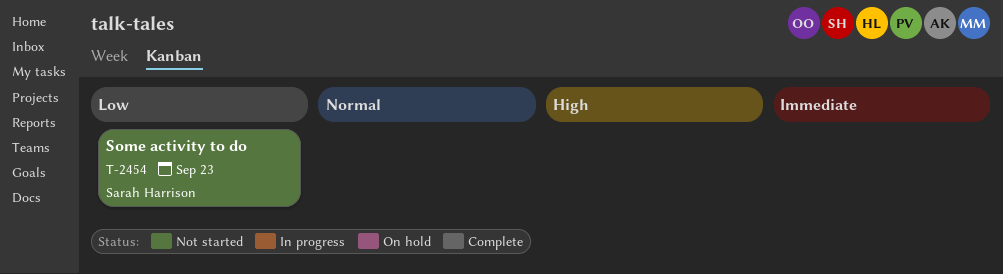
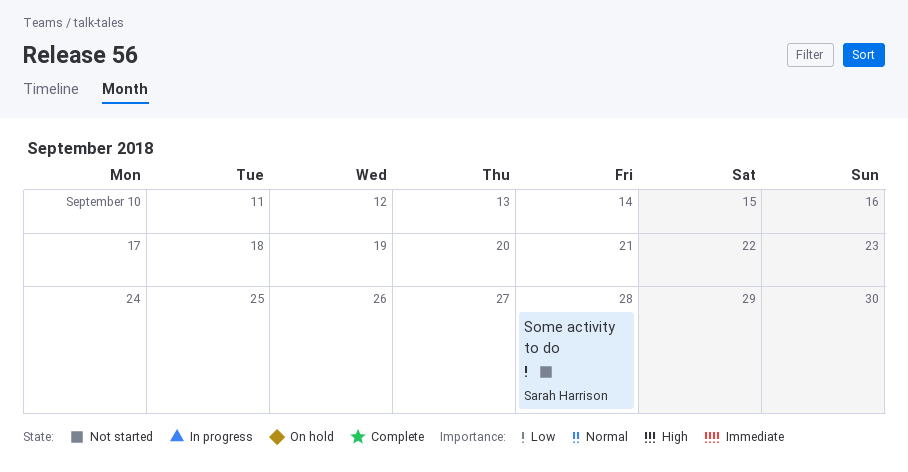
Some activity to do, due: Sep 23 -> Sep 28

